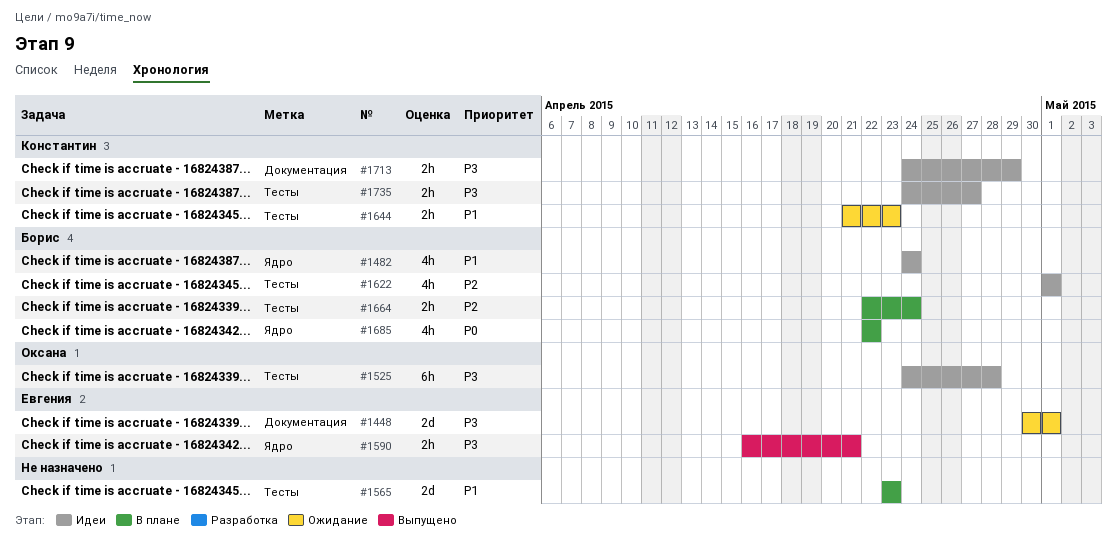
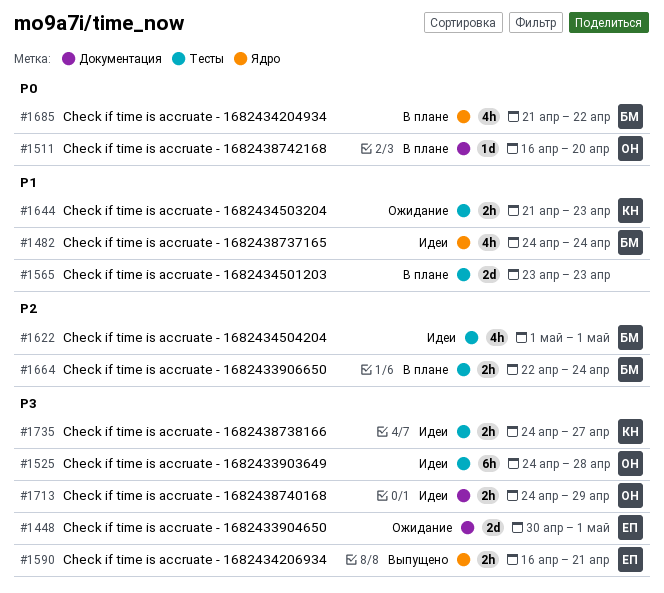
#1511: none -> present
#1685, start: Apr 22 -> Apr 21
#1713, owner: Константин -> Оксана

